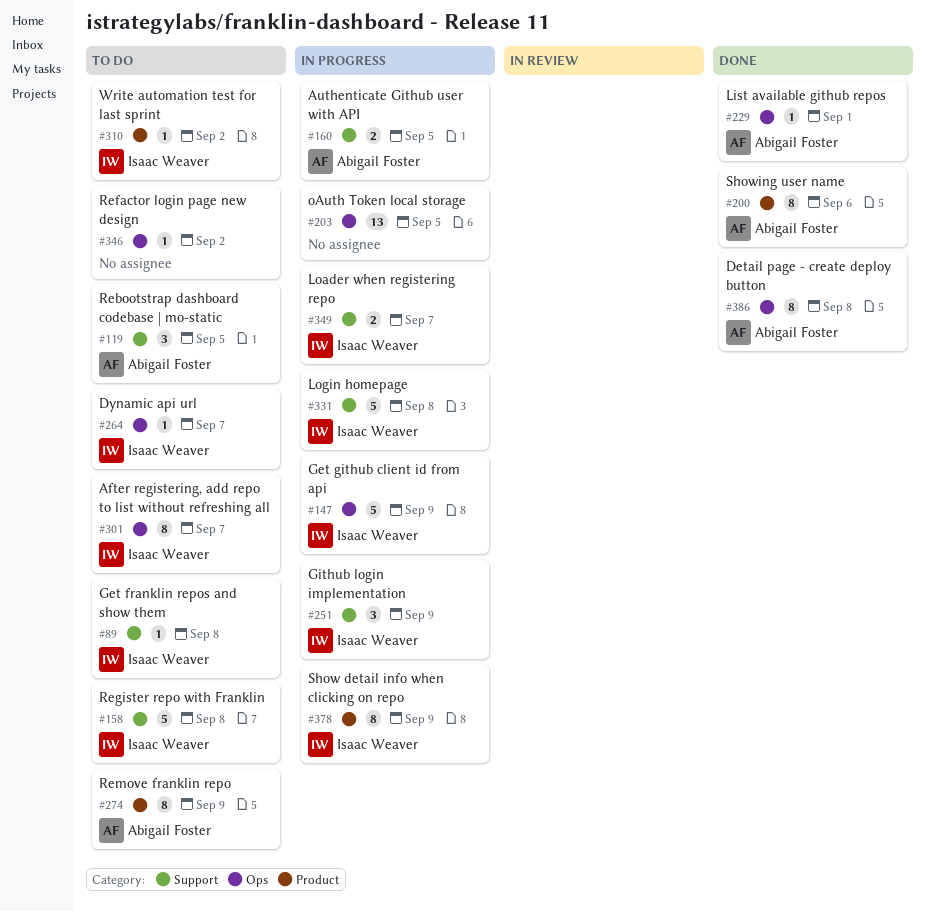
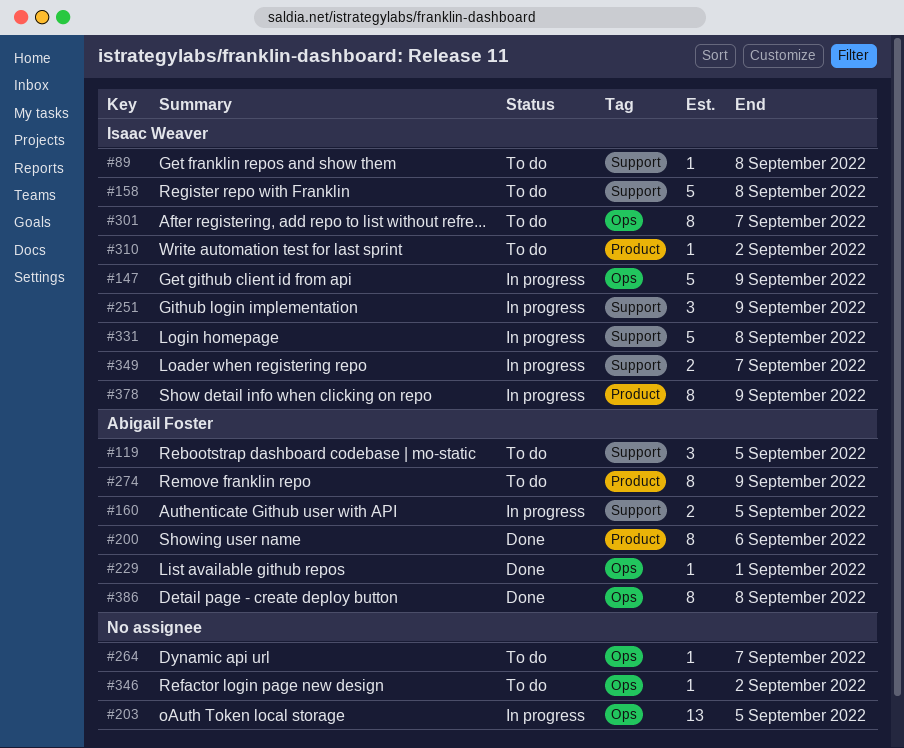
#264, owner: Isaac Weaver -> none

